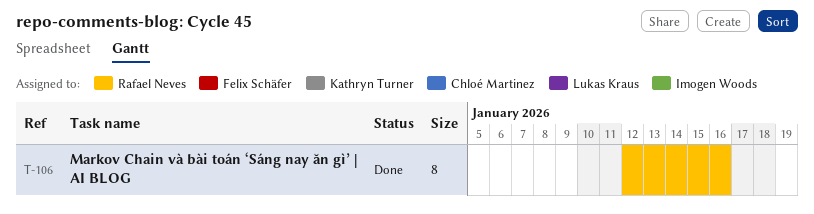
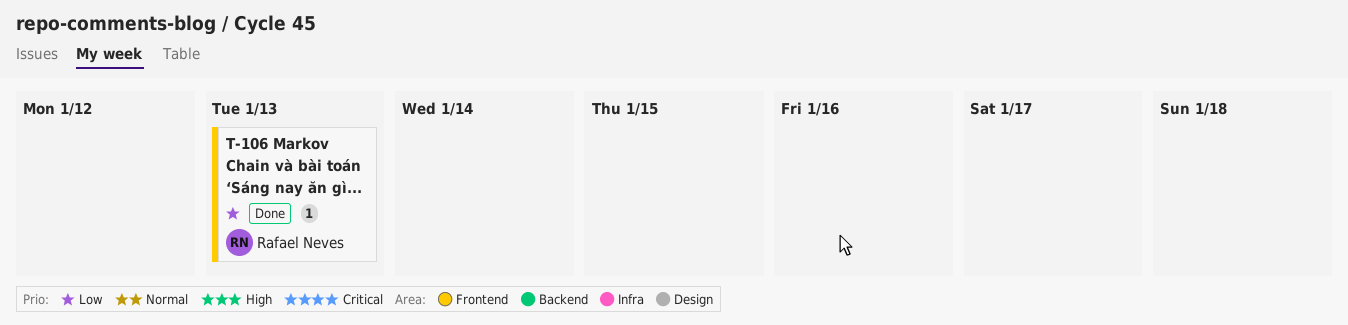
T-106, estimate: 8 -> 1
T-106, due: Jan 16 -> Jan 13

